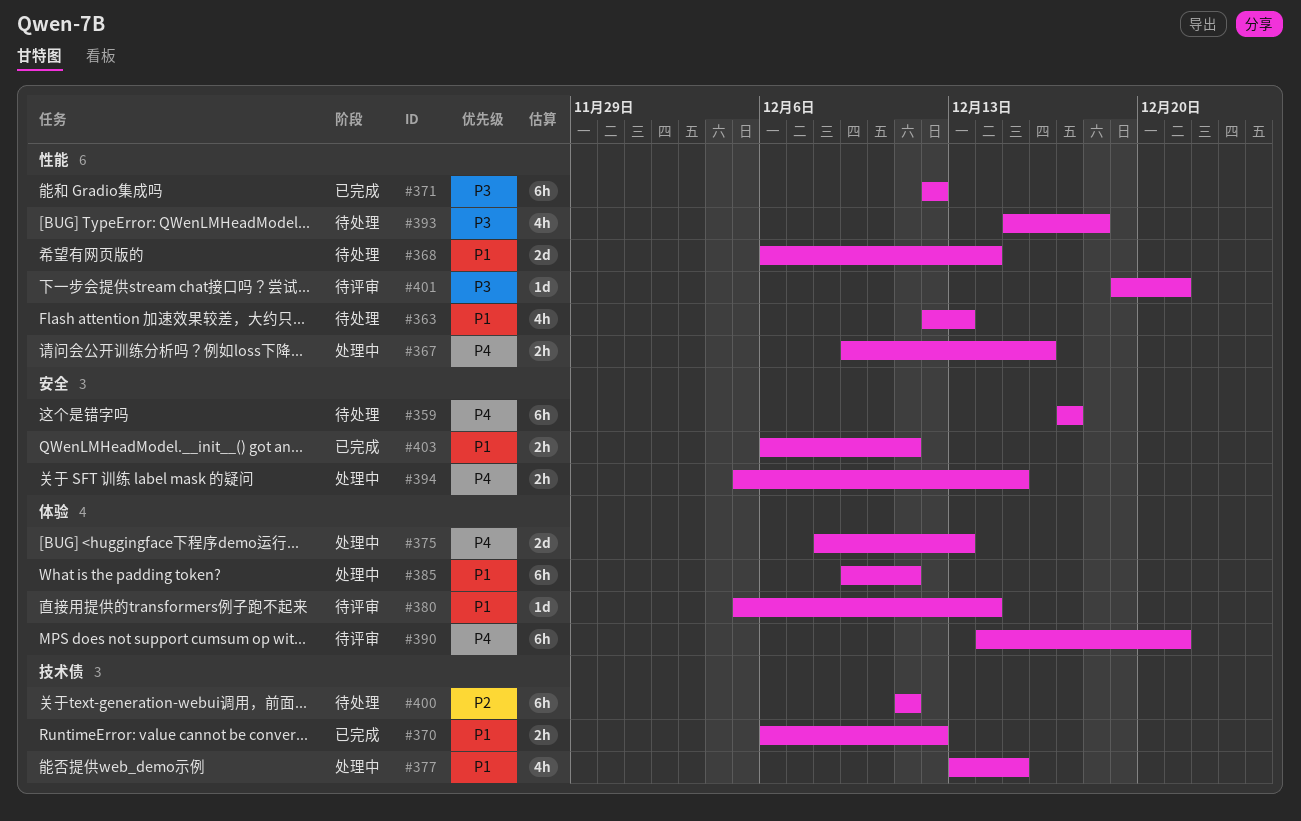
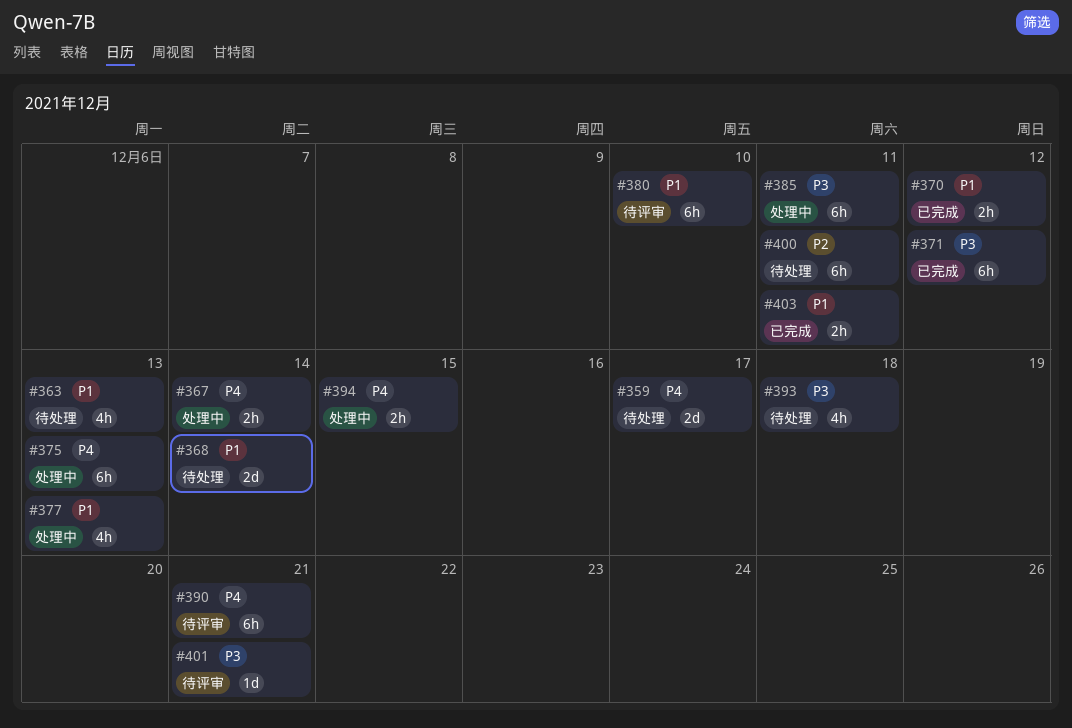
#359, estimate: 6h -> 2d
#367, due: Dec 16 -> Dec 14
#375, estimate: 2d -> 6h
#377, due: Dec 15 -> Dec 13
#380, estimate: 1d -> 6h
#380, due: Dec 14 -> Dec 10
#385, priority: P1 -> P3

